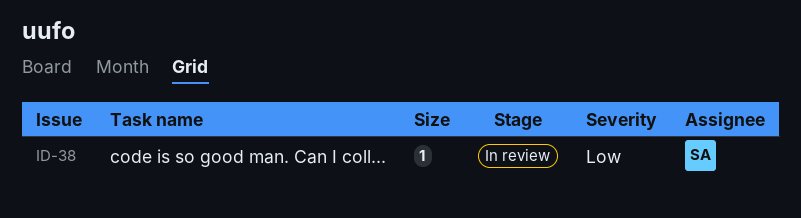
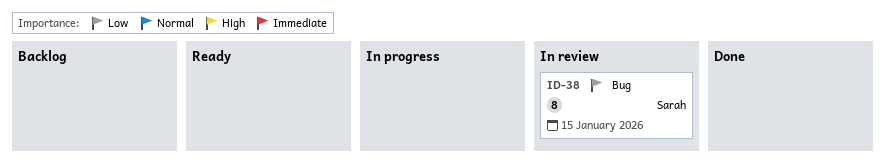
ID-38, estimate: 1 -> 8

